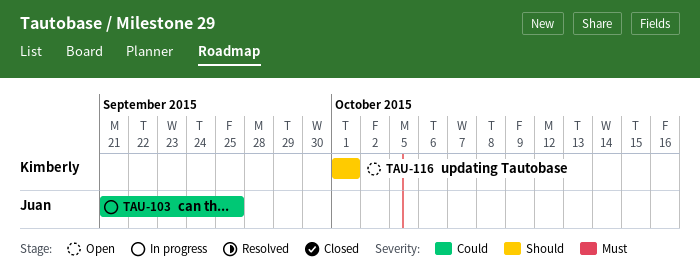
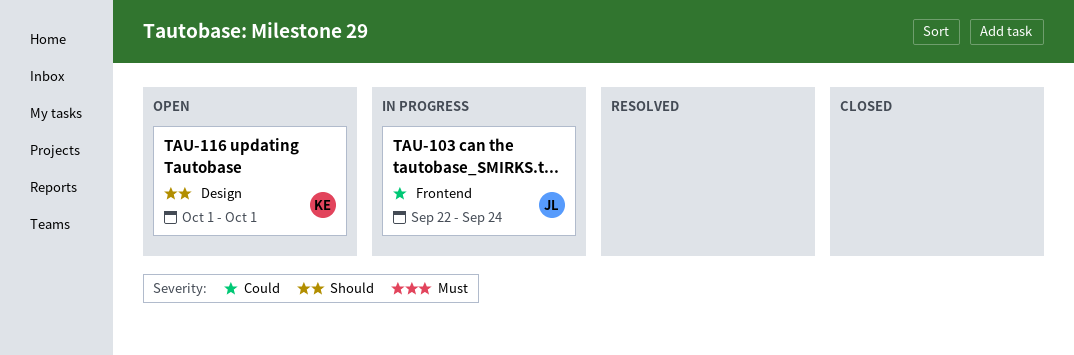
TAU-103, start: Sep 21 -> Sep 22
TAU-103, due: Sep 25 -> Sep 24

